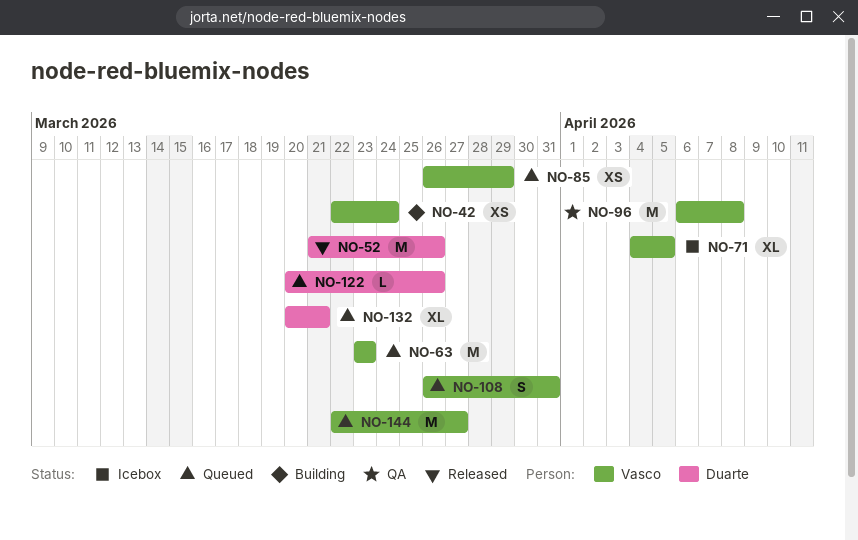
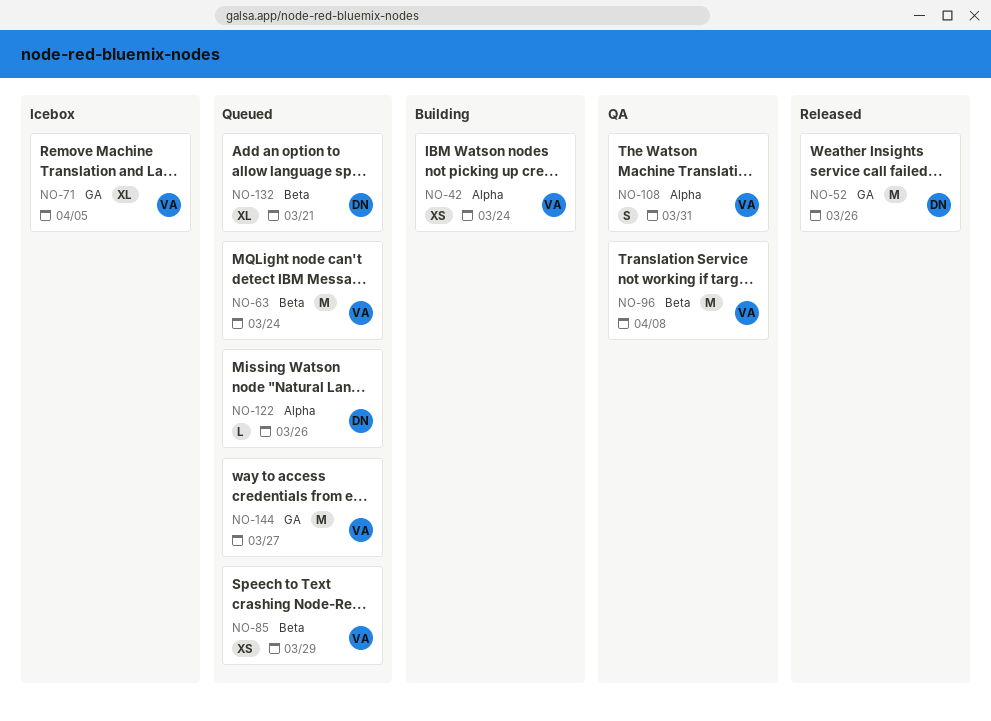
NO-63, due: Mar 23 -> Mar 24
NO-108, status: Queued -> QA

